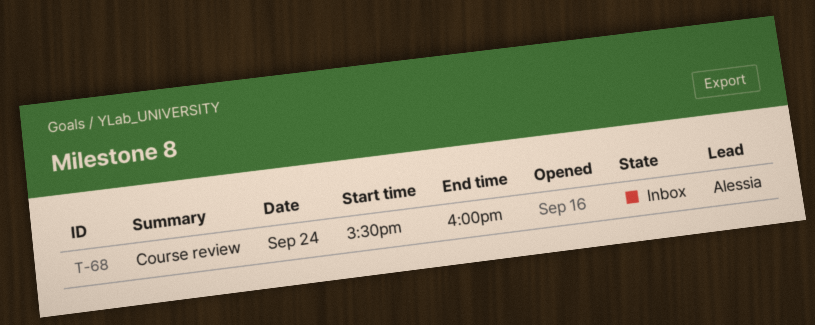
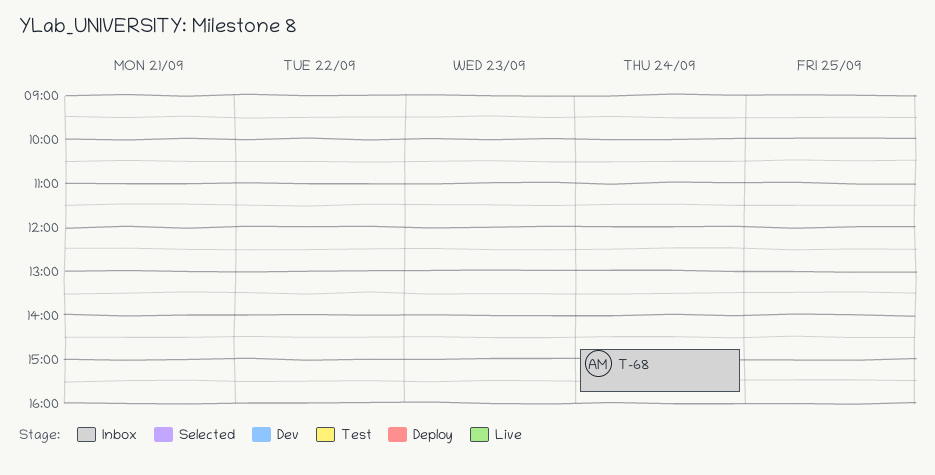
T-68, begins: 15:30 -> 14:45
T-68, ends: 16:00 -> 15:45

